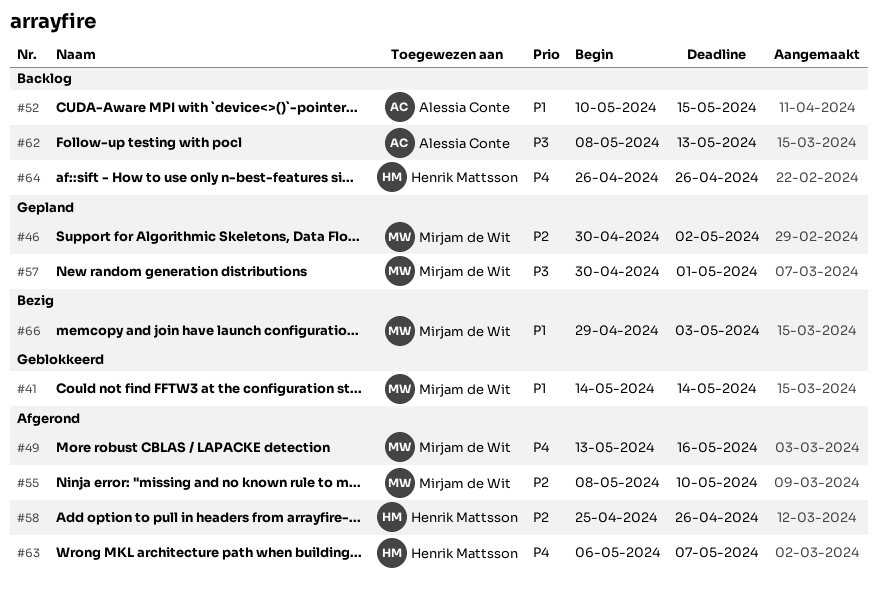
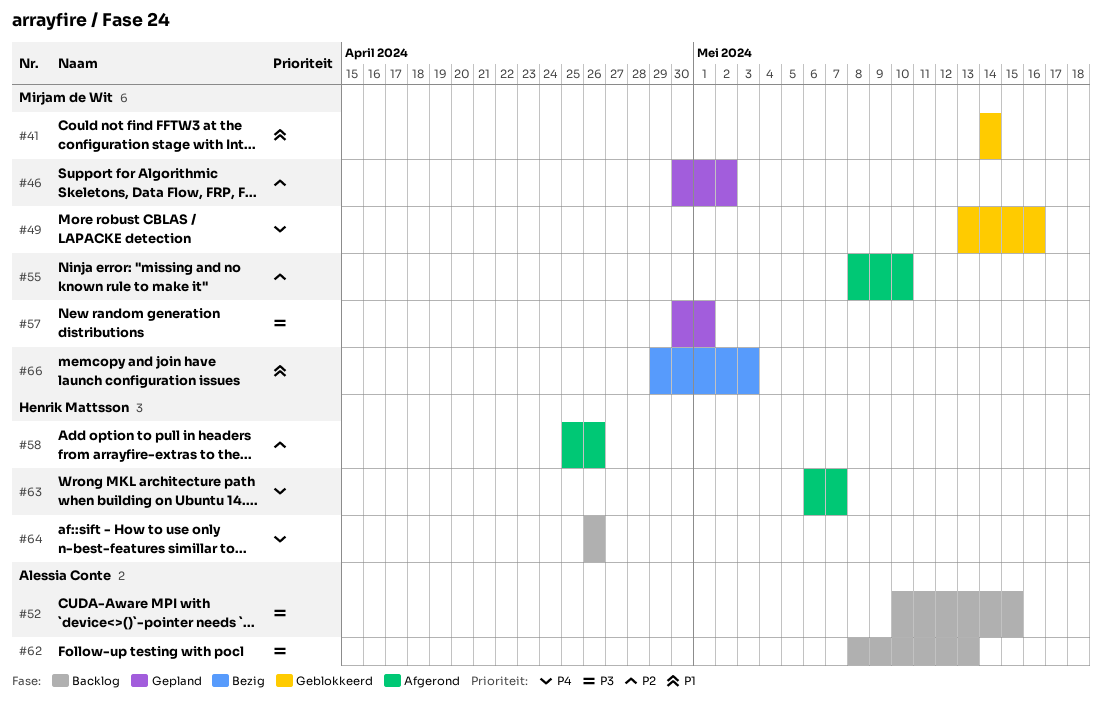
#49, status: Afgerond -> Geblokkeerd
#52, priority: P1 -> P3

